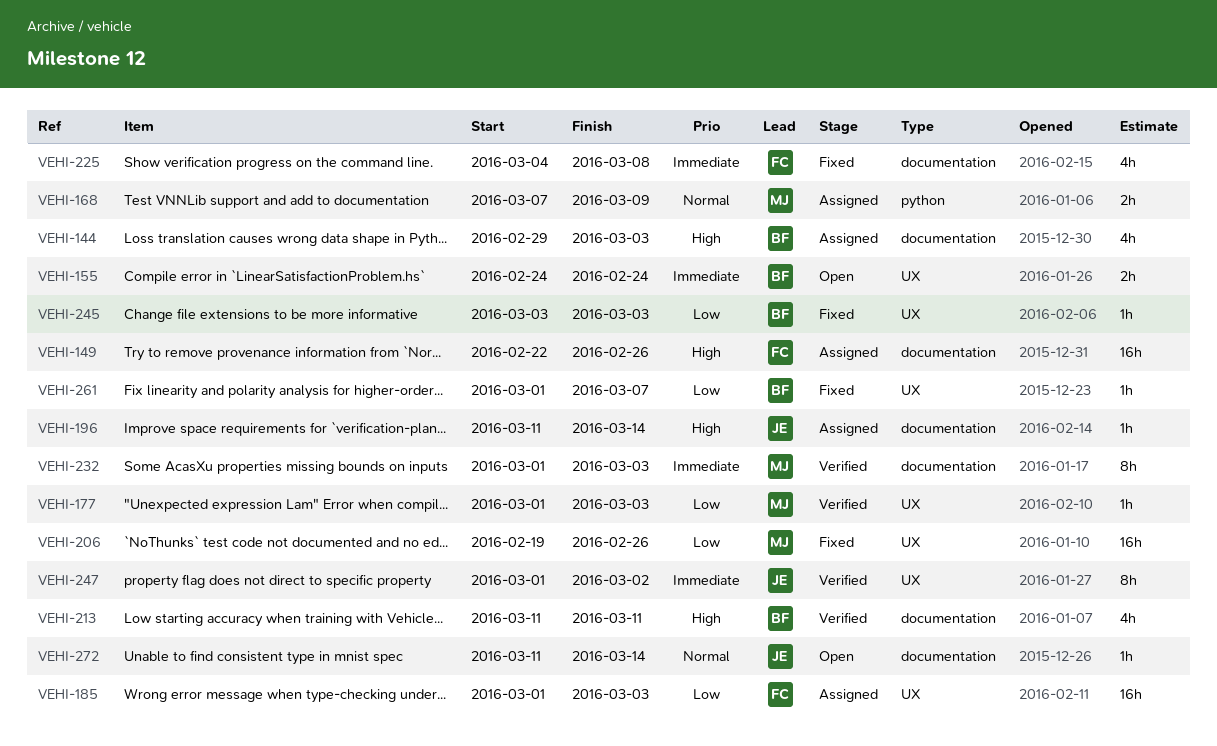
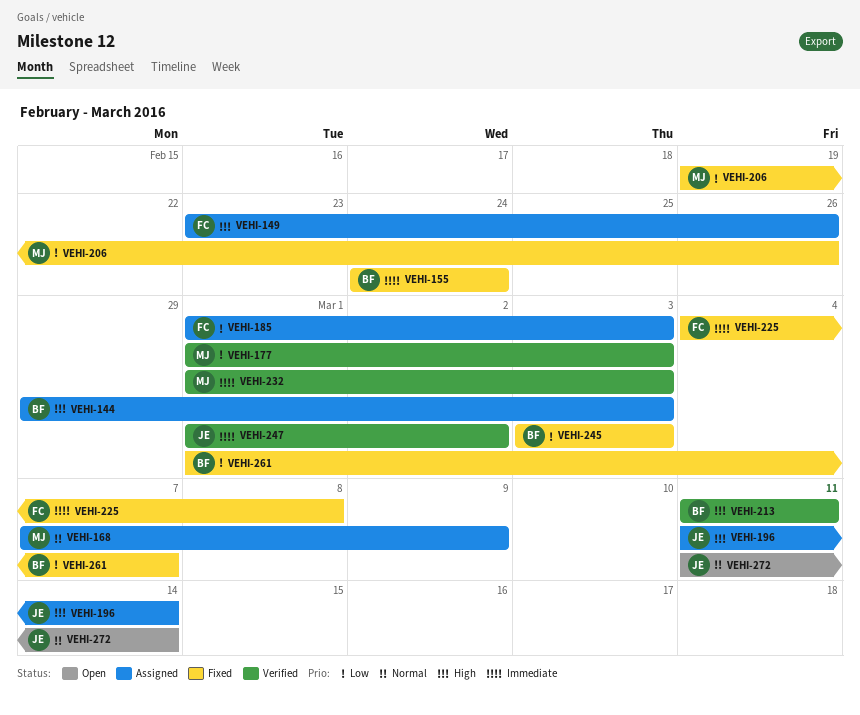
VEHI-149, start: Feb 22 -> Feb 23
VEHI-155, status: Open -> Fixed

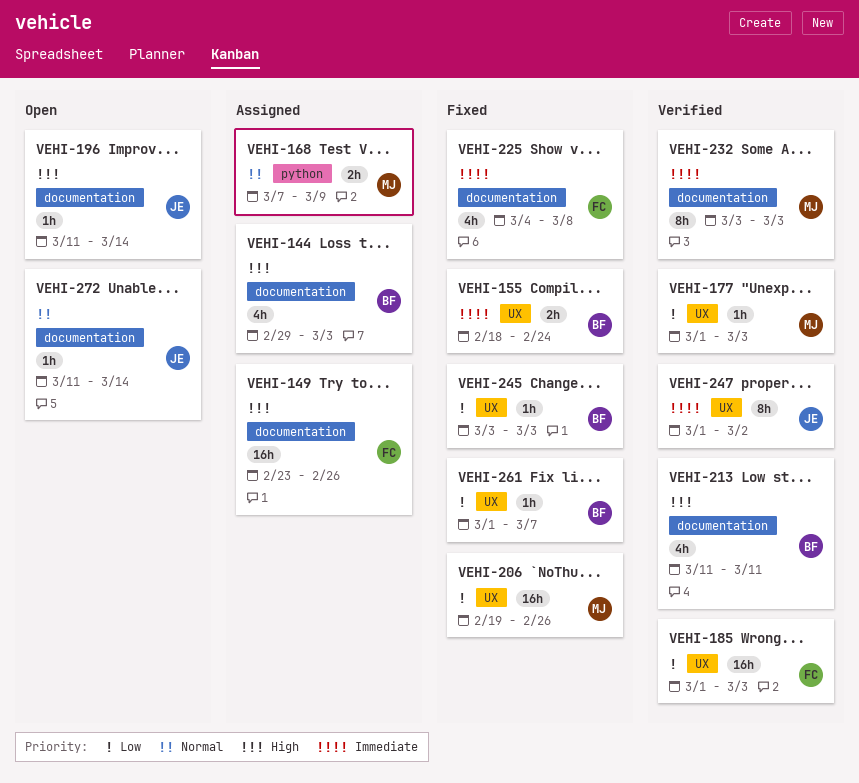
VEHI-155, start: Feb 24 -> Feb 18
VEHI-185, status: Assigned -> Verified
VEHI-196, status: Assigned -> Open
VEHI-232, start: Mar 1 -> Mar 3

